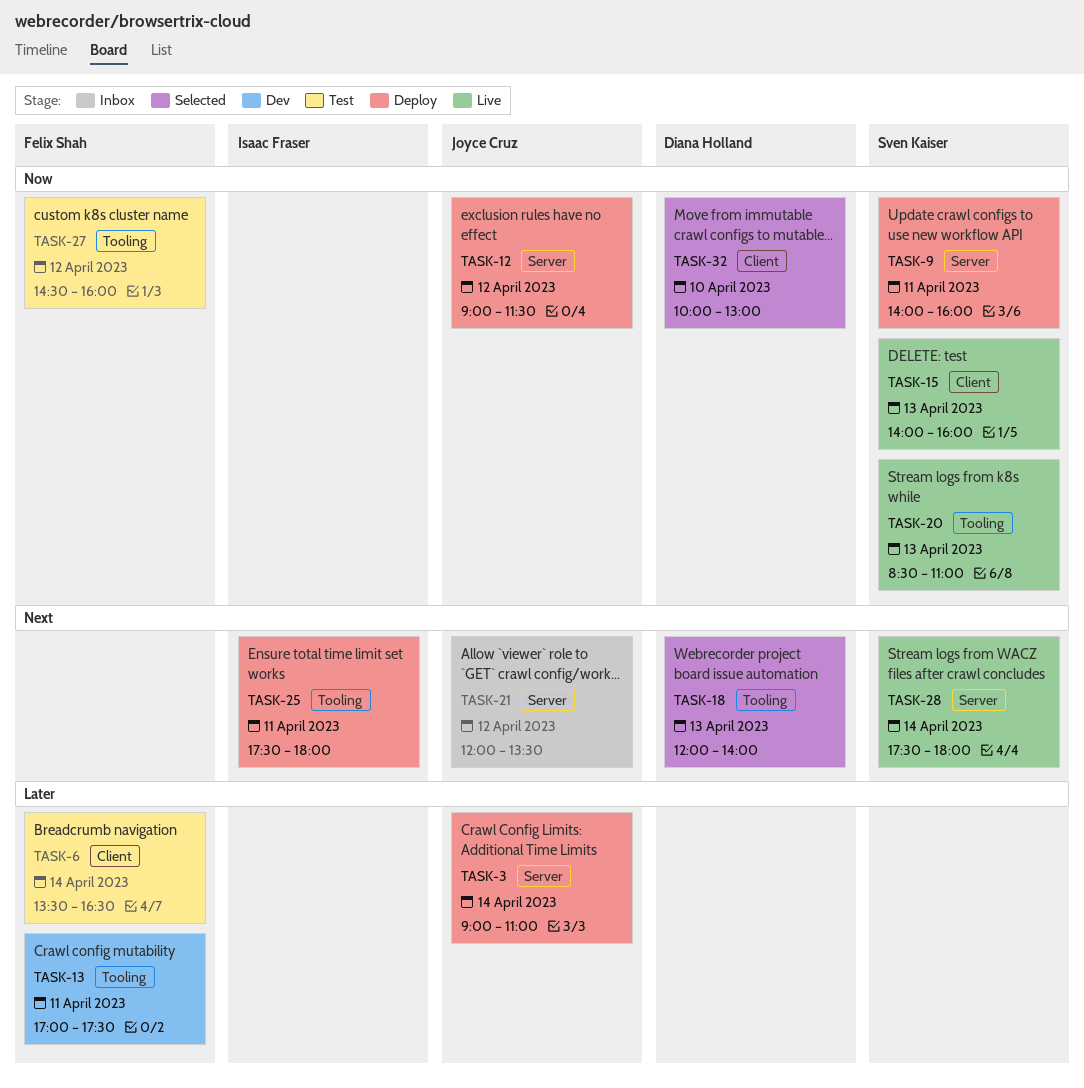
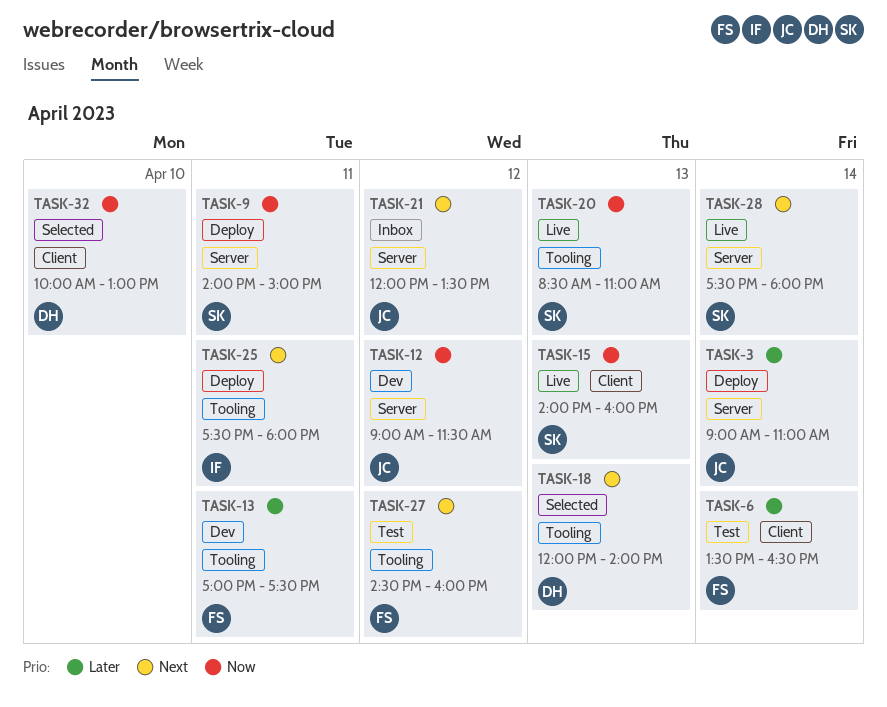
TASK-9, ends: 16:00 -> 15:00
TASK-12, status: Deploy -> Dev
TASK-27, priority: Now -> Next

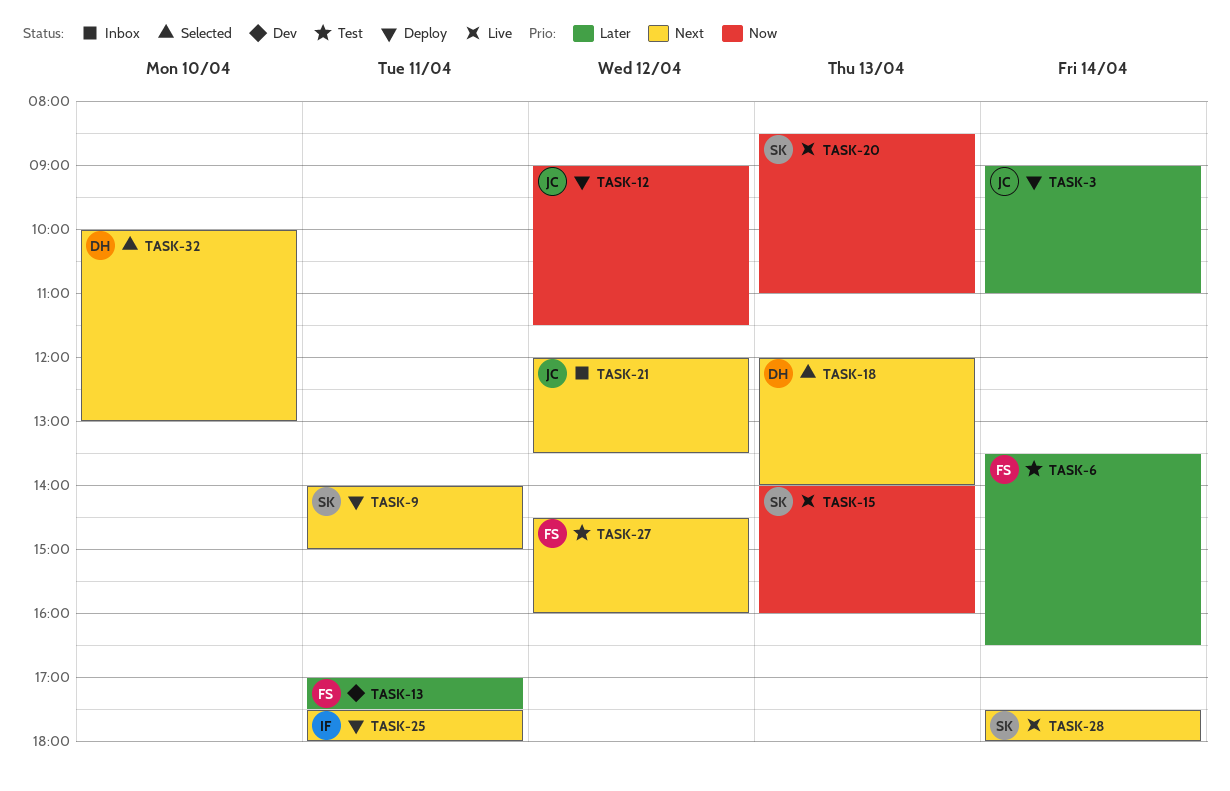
TASK-9, priority: Now -> Next
TASK-12, status: Dev -> Deploy
TASK-32, priority: Now -> Next

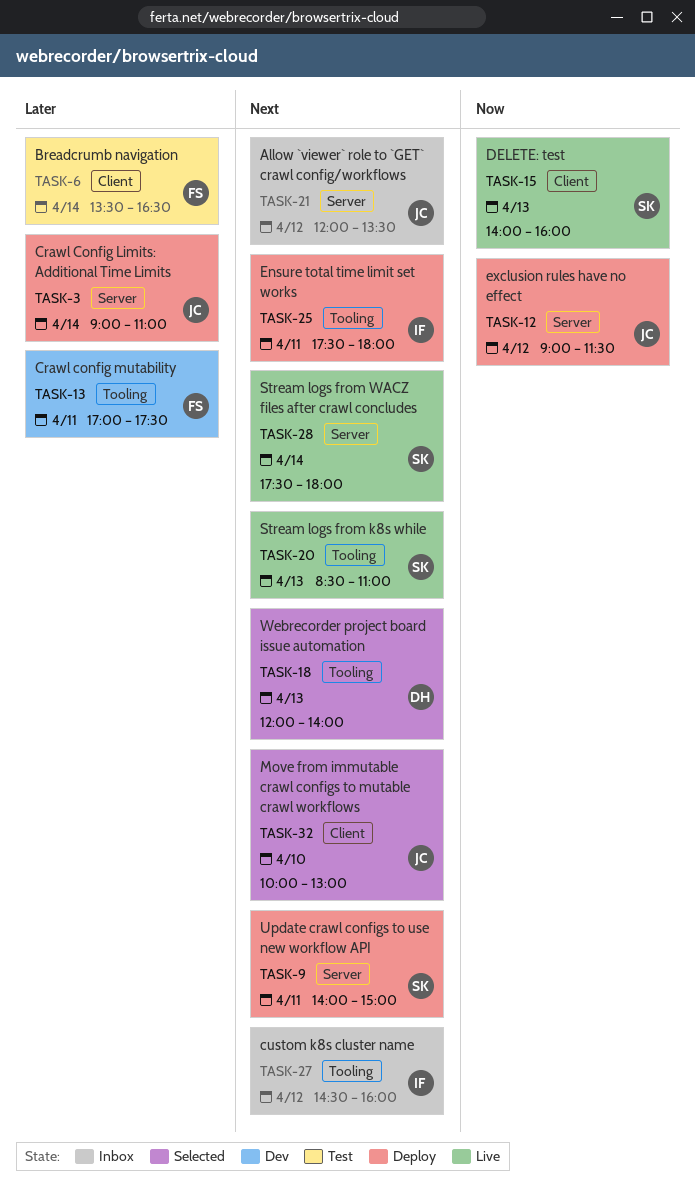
TASK-20, priority: Now -> Next
TASK-27, status: Test -> Inbox
TASK-27, owner: FS -> IF
TASK-32, owner: DH -> JC

